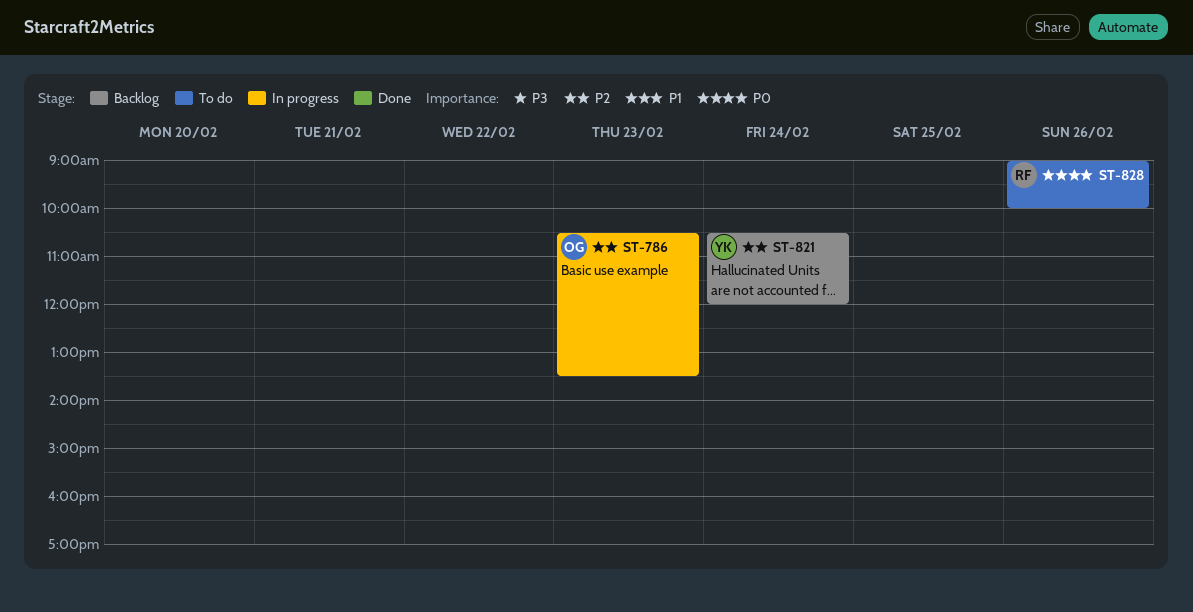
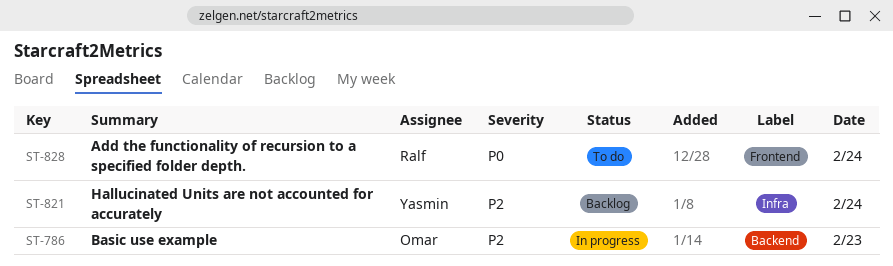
ST-828, day: Feb 26 -> Feb 24

